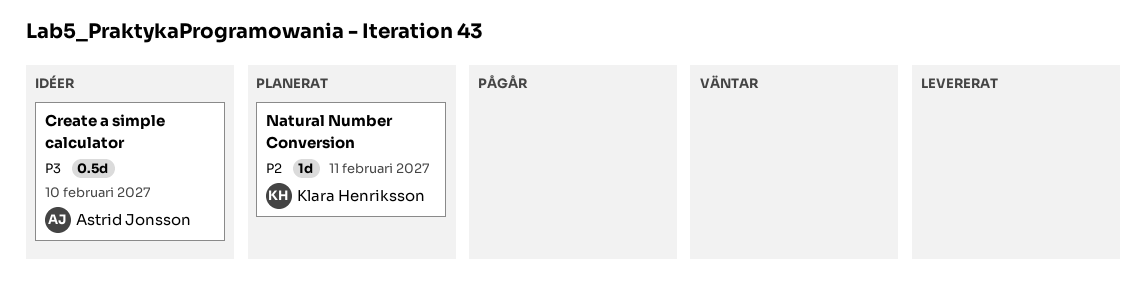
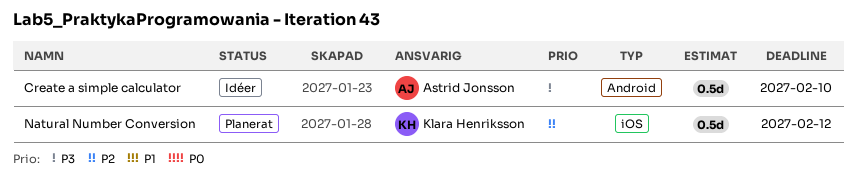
Natural Number Conversion, estimate: 1d -> 0.5d
Natural Number Conversion, due: Feb 11 -> Feb 12

